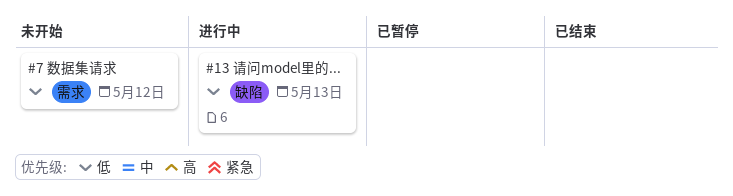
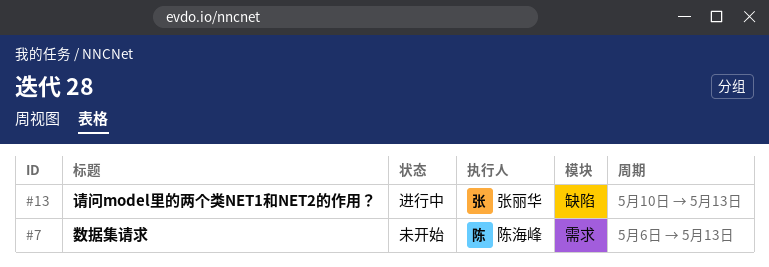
#7, due: May 12 -> May 13

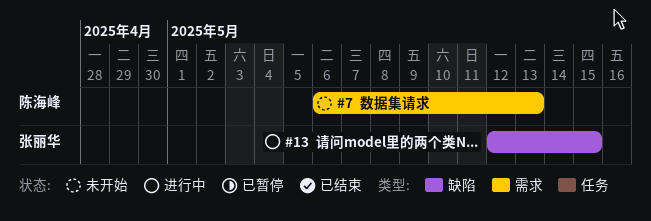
#13, start: May 10 -> May 12
#13, due: May 13 -> May 15

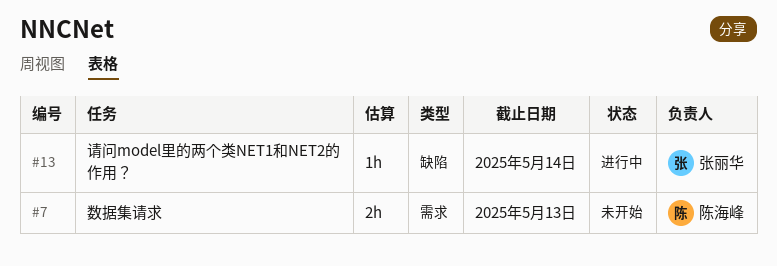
#13, due: May 15 -> May 14

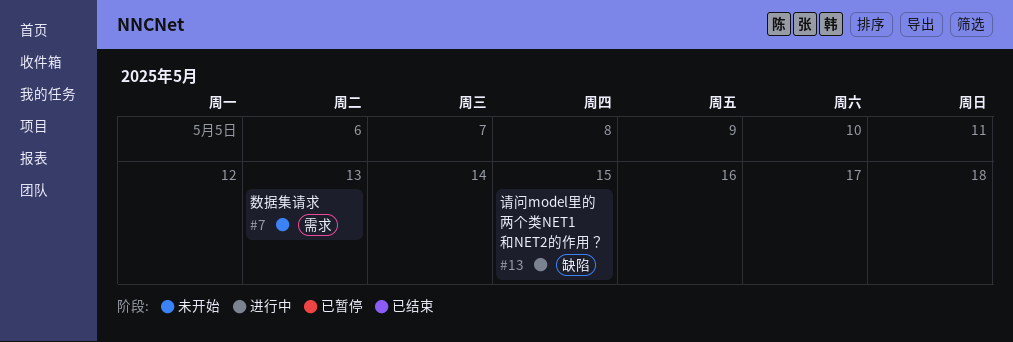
#13, due: May 14 -> May 15

